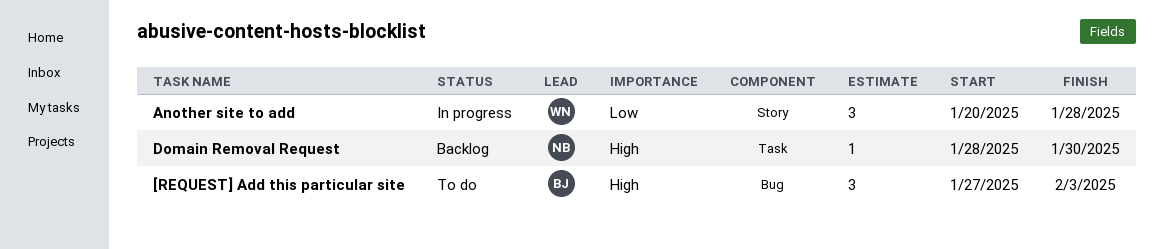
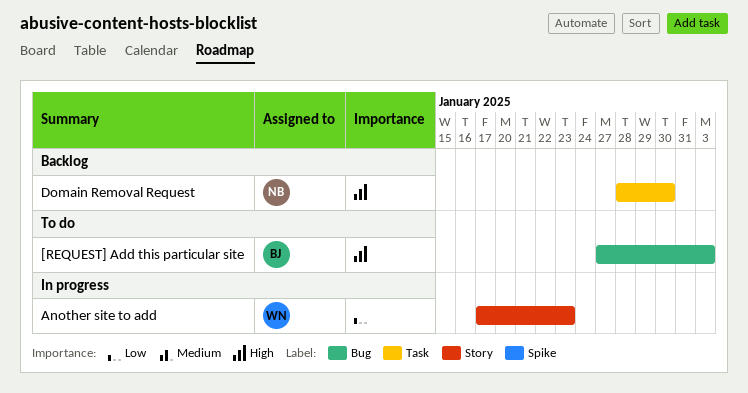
Another site to add, start: Jan 20 -> Jan 17
Another site to add, due: Jan 28 -> Jan 23

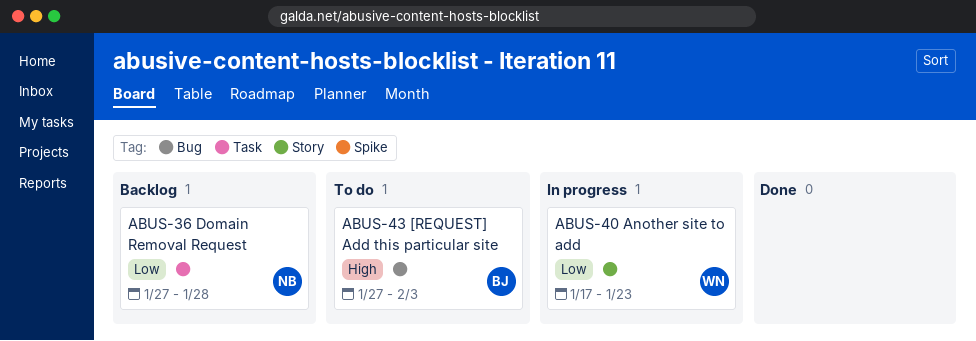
Domain Removal Request, priority: High -> Low
Domain Removal Request, start: Jan 28 -> Jan 27
Domain Removal Request, due: Jan 30 -> Jan 28

